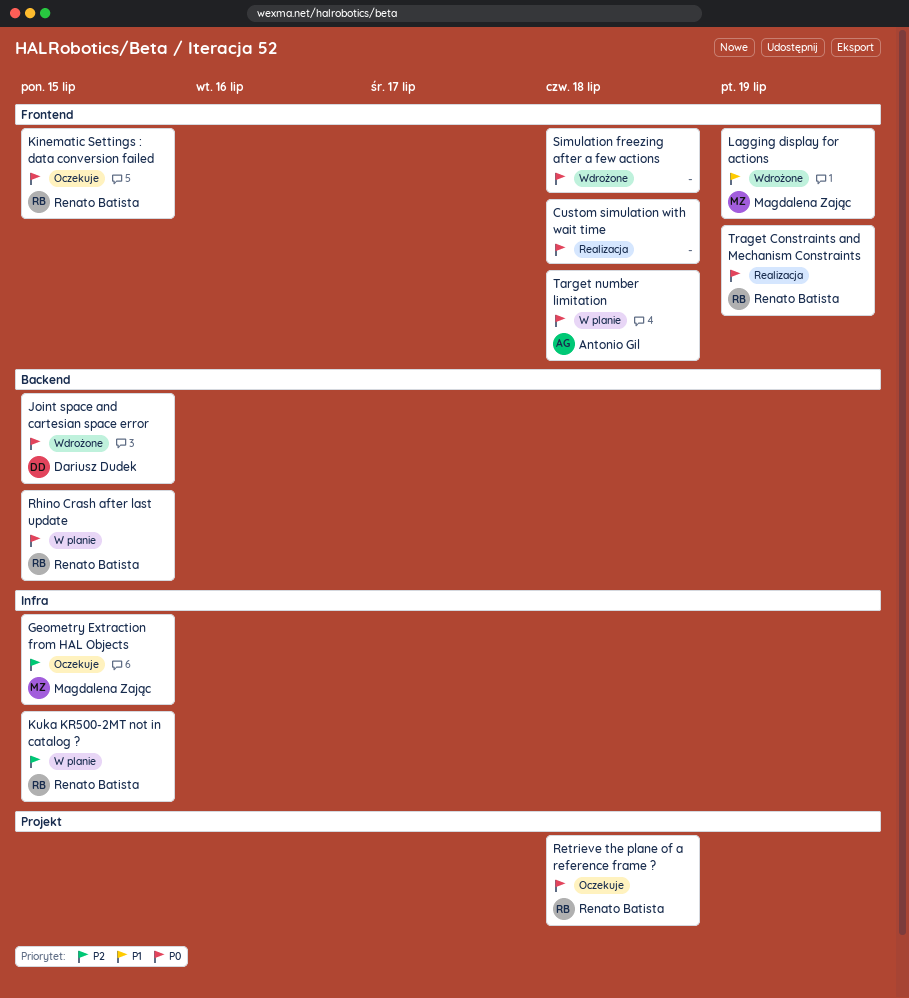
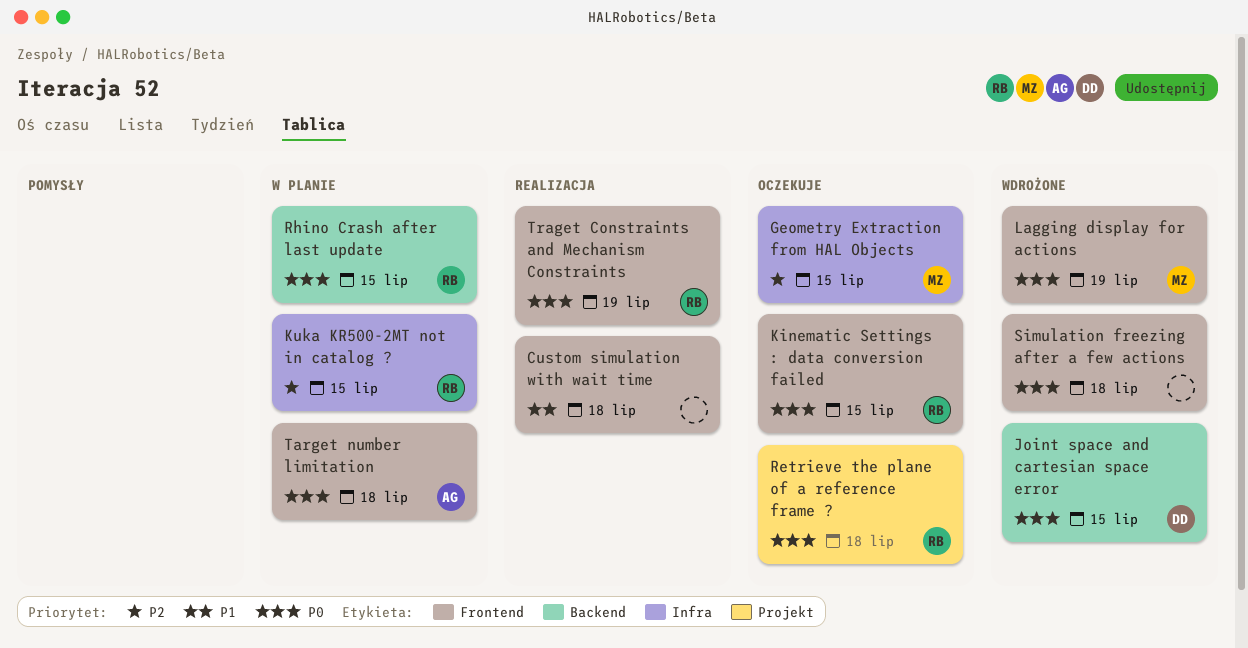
Custom simulation with wait time, priority: P0 -> P1
Lagging display for actions, priority: P1 -> P0

